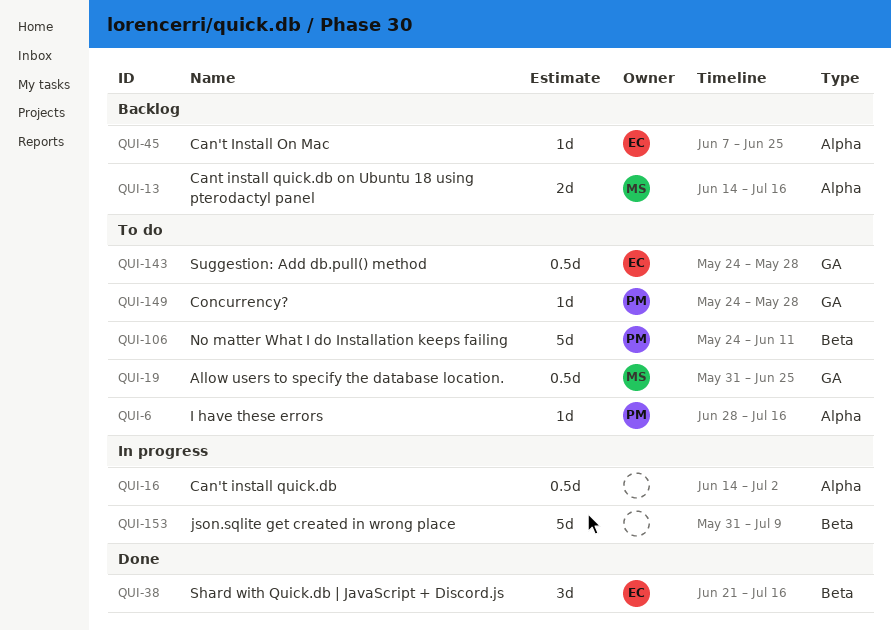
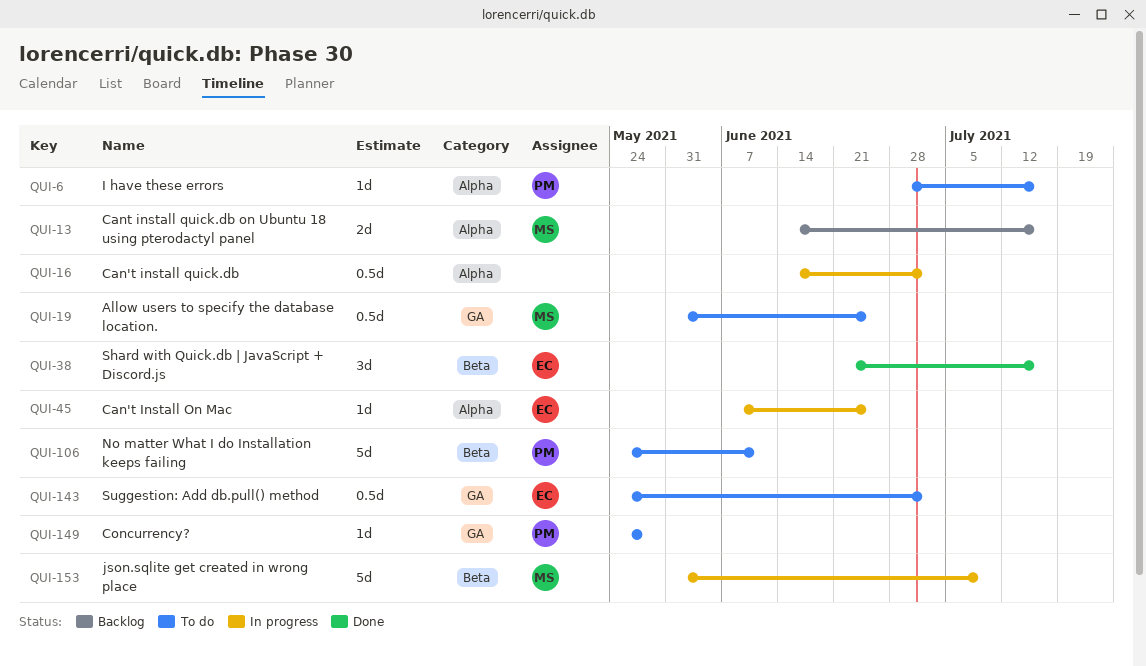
QUI-45, status: Backlog -> In progress
QUI-143, due: May 28 -> Jul 2
QUI-153, owner: none -> MS

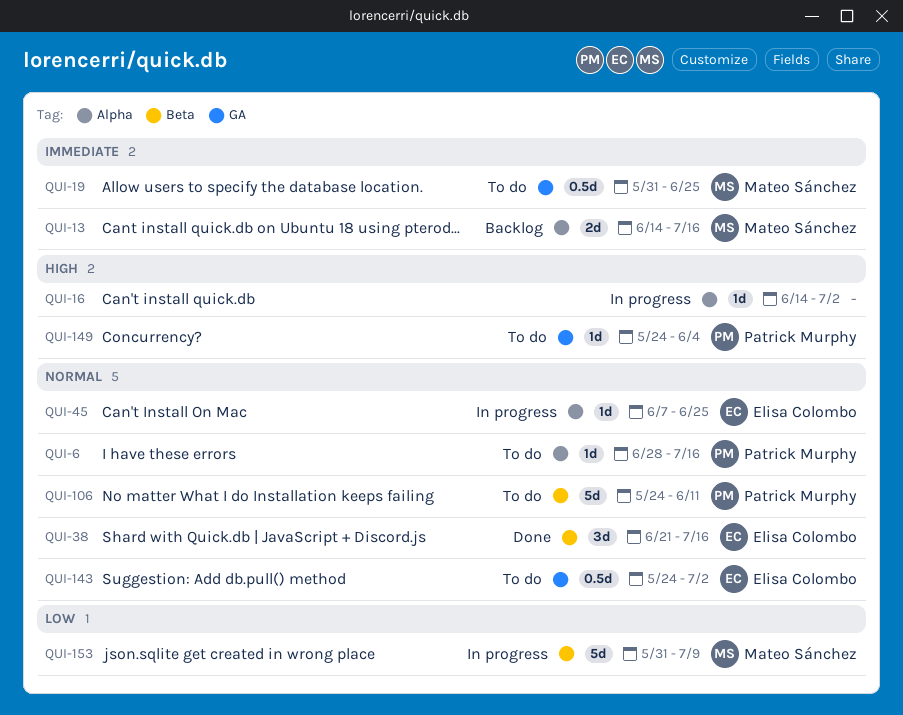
QUI-16, estimate: 0.5d -> 1d
QUI-149, due: May 28 -> Jun 4

